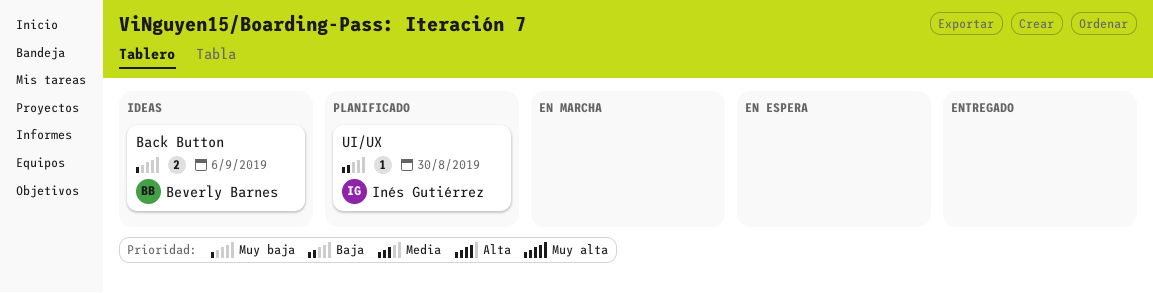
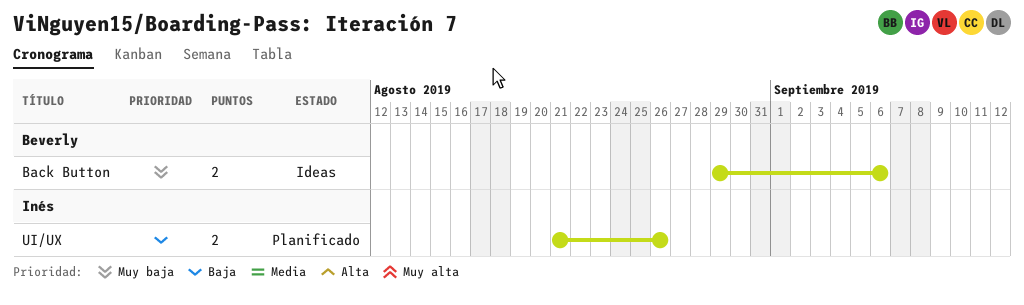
UI/UX, estimate: 1 -> 2
UI/UX, due: Aug 30 -> Aug 26

